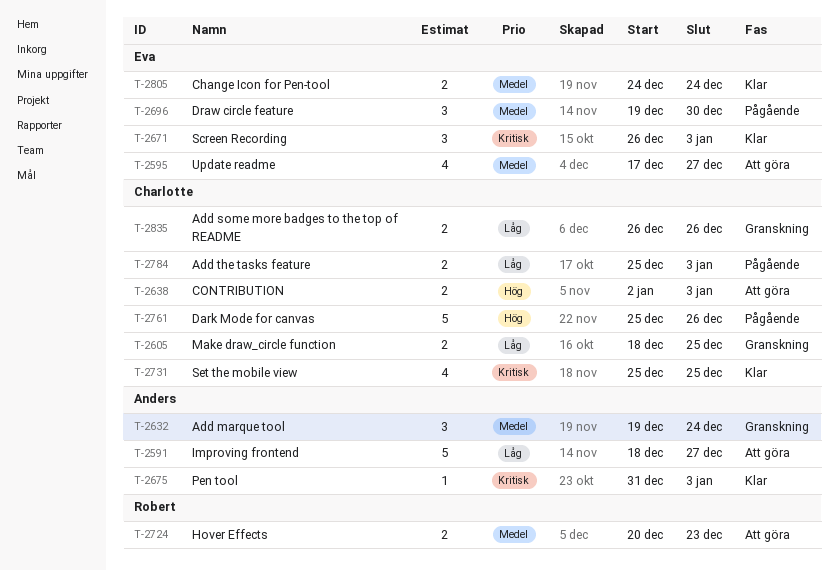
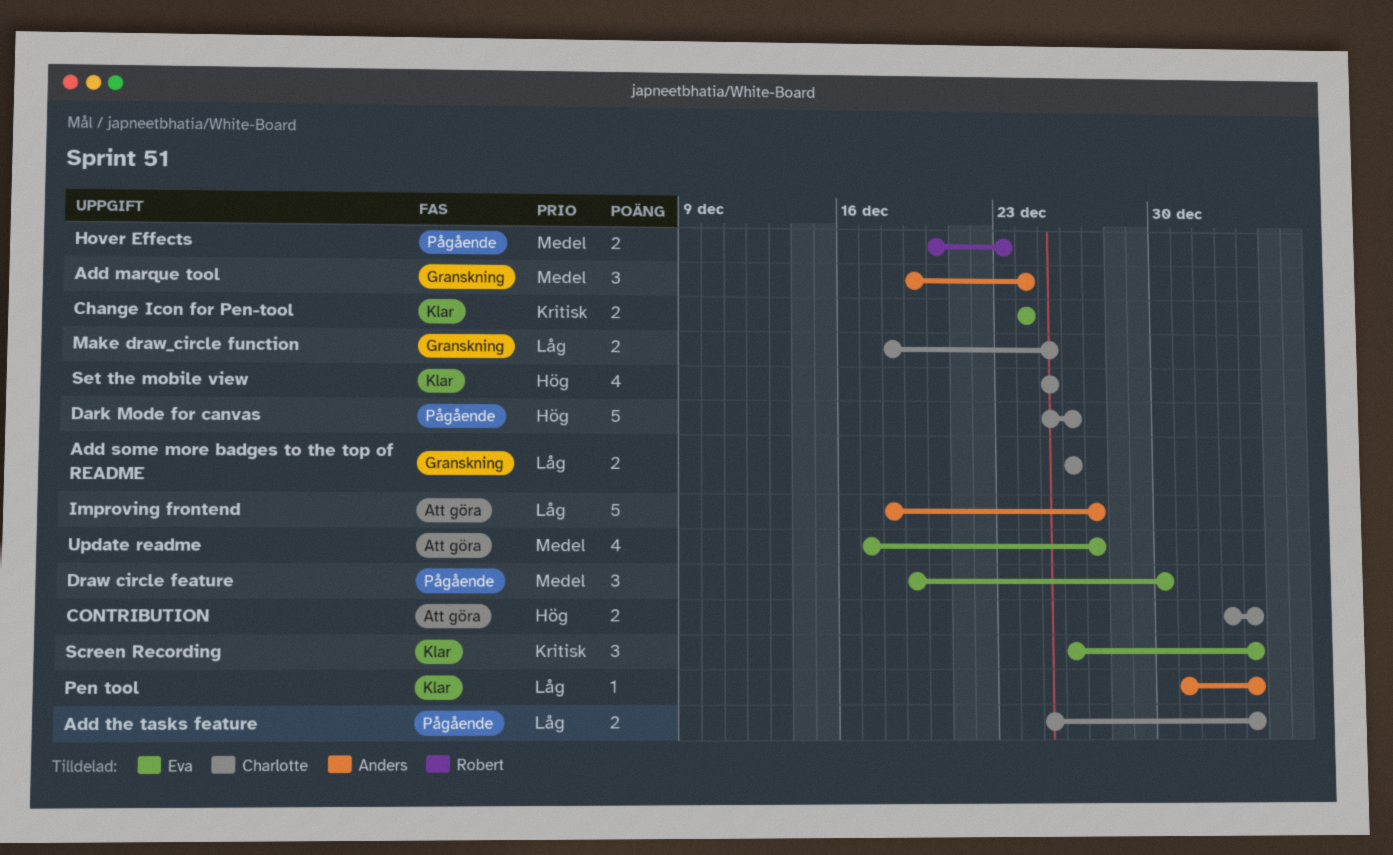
Change Icon for Pen-tool, priority: Medel -> Kritisk
Hover Effects, status: Att göra -> Pågående
Pen tool, priority: Kritisk -> Låg
Set the mobile view, priority: Kritisk -> Hög

